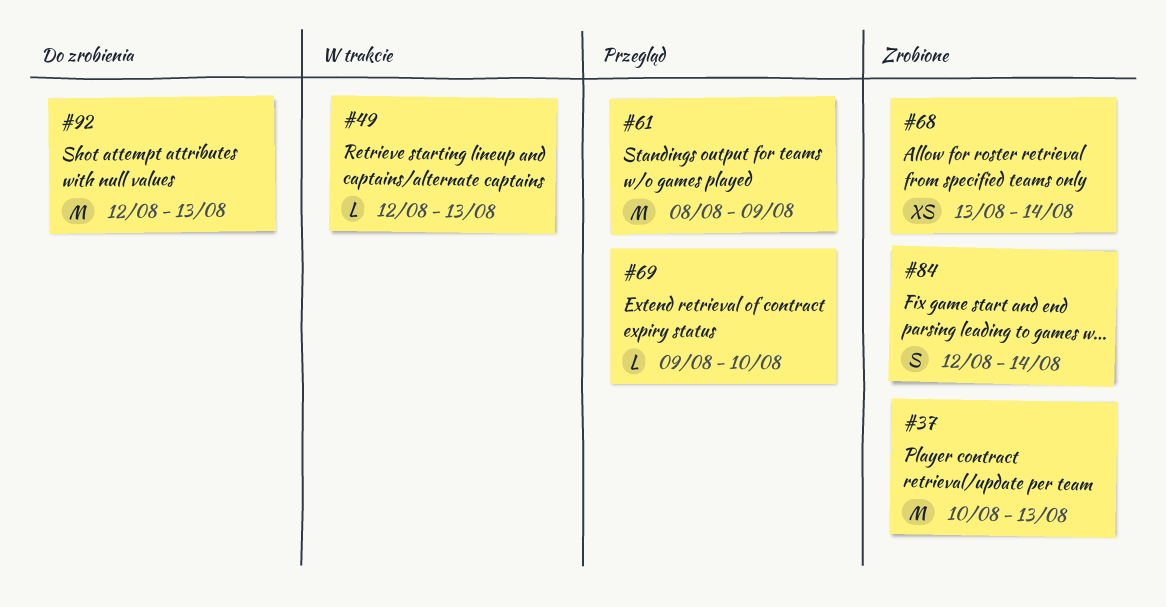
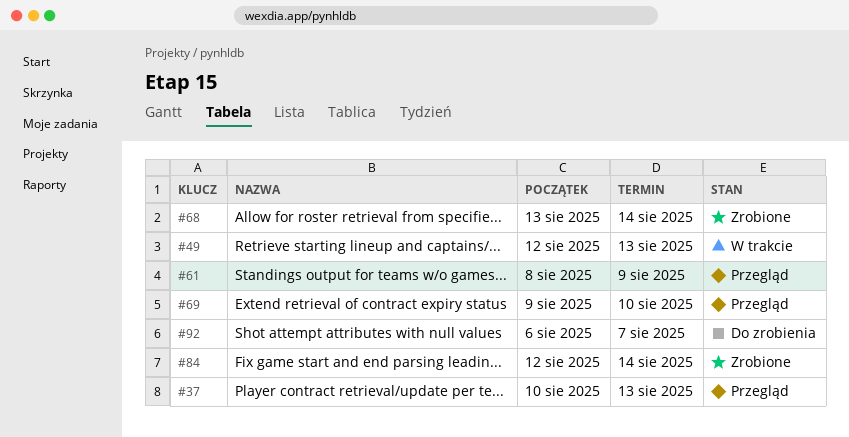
#37, status: Zrobione -> Przegląd
#92, start: Aug 12 -> Aug 6
#92, due: Aug 13 -> Aug 7

